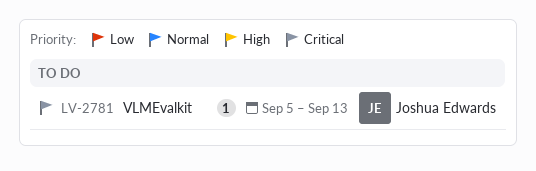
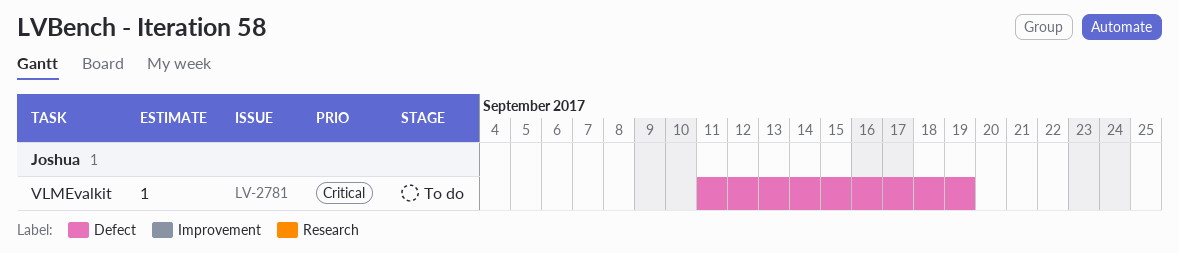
LV-2781, start: Sep 5 -> Sep 11
LV-2781, due: Sep 13 -> Sep 19

